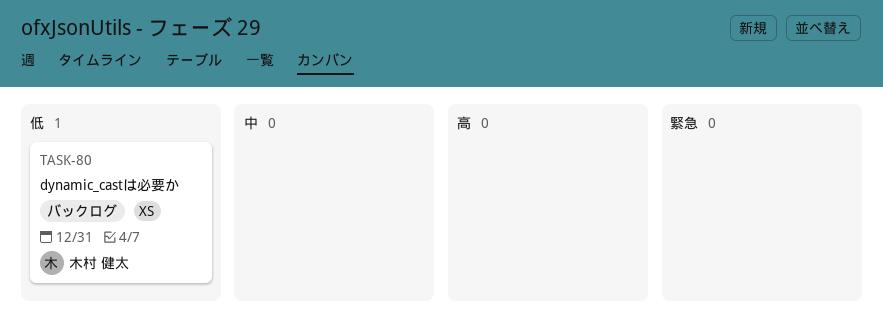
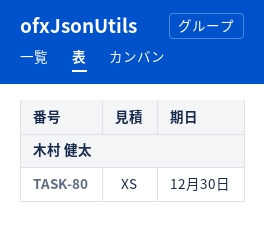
TASK-80, due: Dec 31 -> Dec 30

